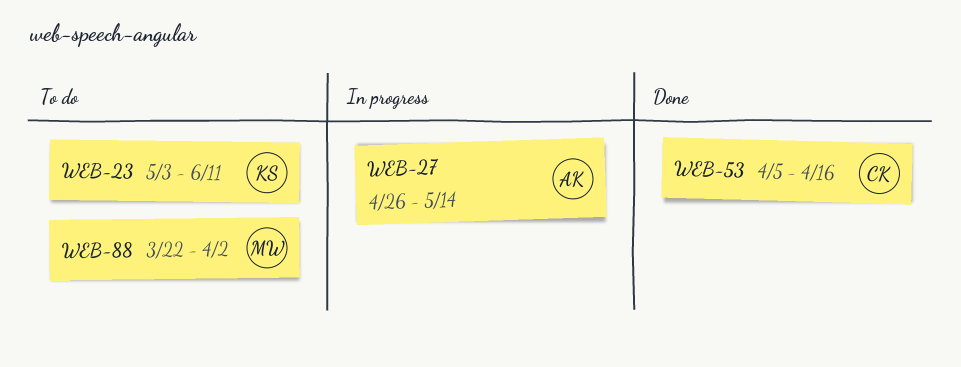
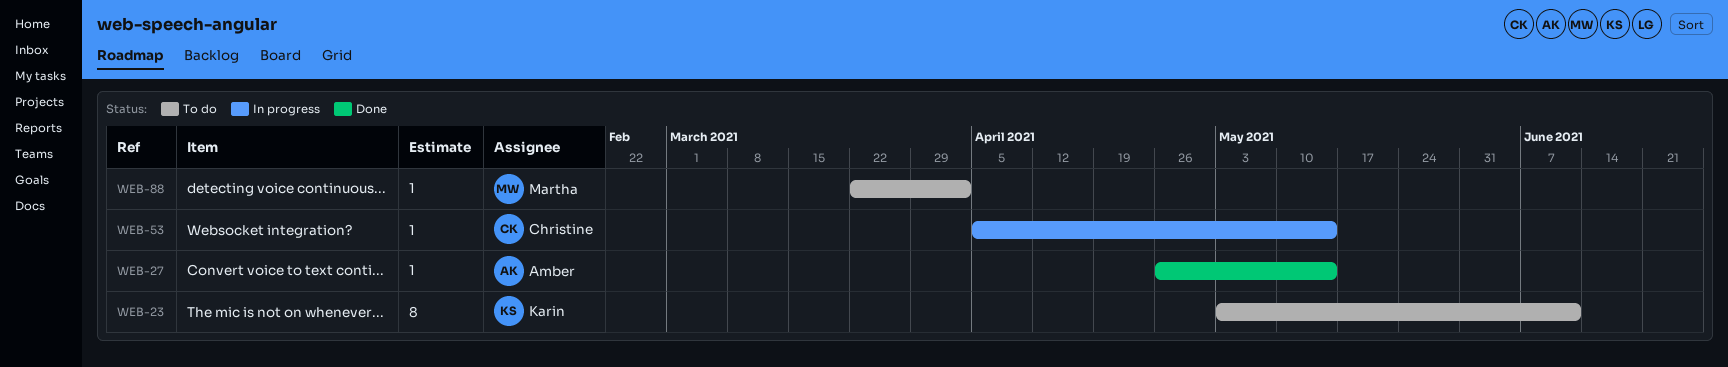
WEB-27, status: In progress -> Done
WEB-53, status: Done -> In progress
WEB-53, due: Apr 16 -> May 14

